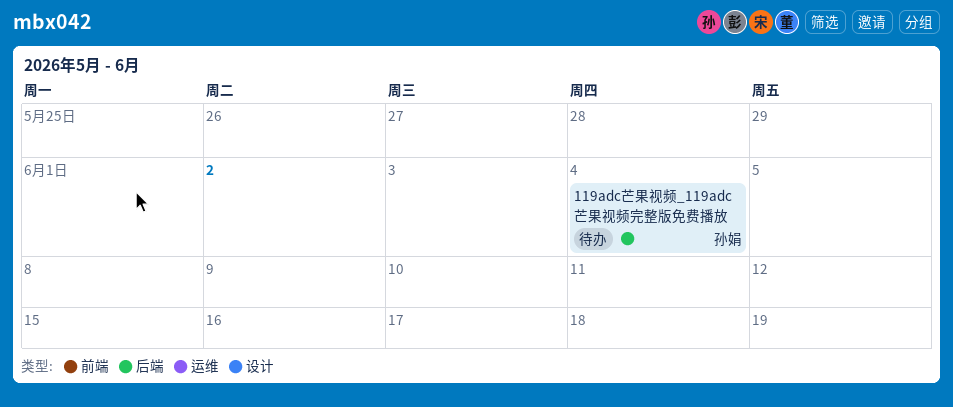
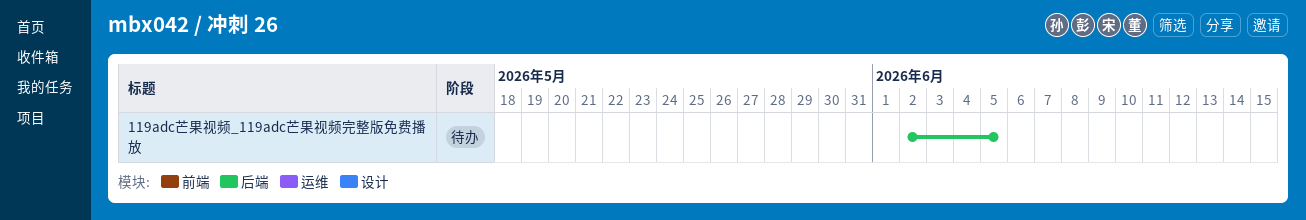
119adc芒果视频_119adc芒果视频完整版免费播放, due: Jun 4 -> Jun 5

